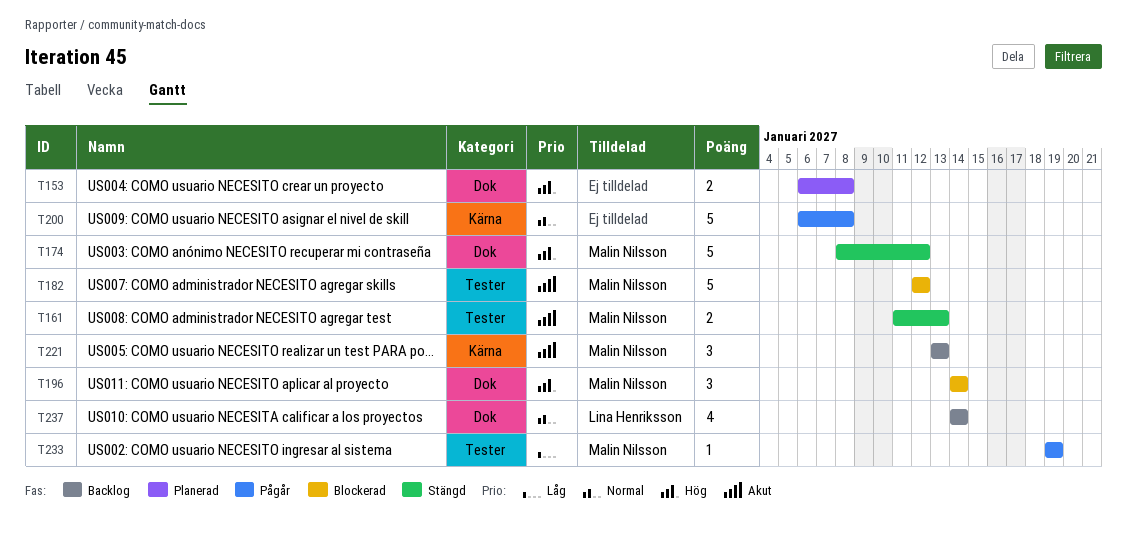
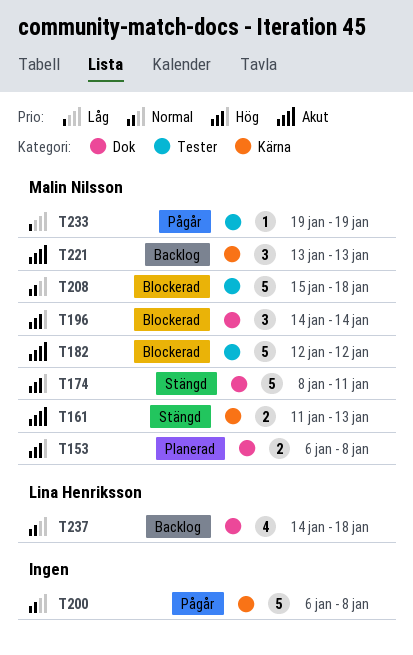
T153, owner: none -> Malin Nilsson
T161, label: Tester -> Kärna
T174, due: Jan 12 -> Jan 11
T208: none -> present
T237, due: Jan 14 -> Jan 18

